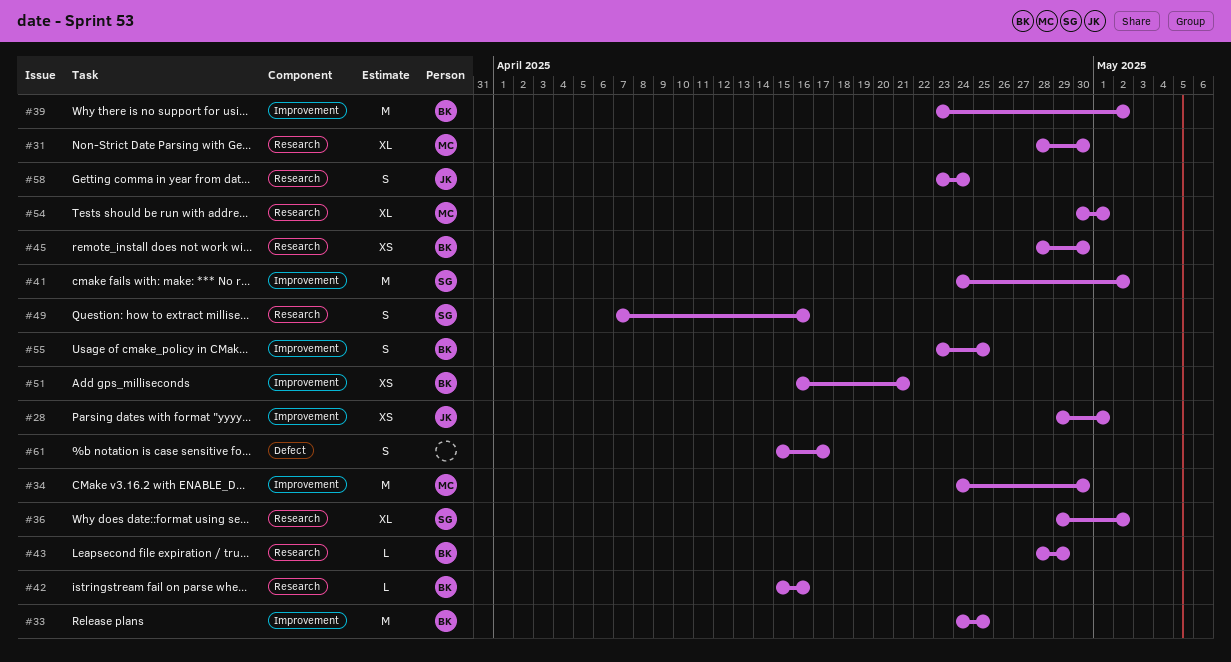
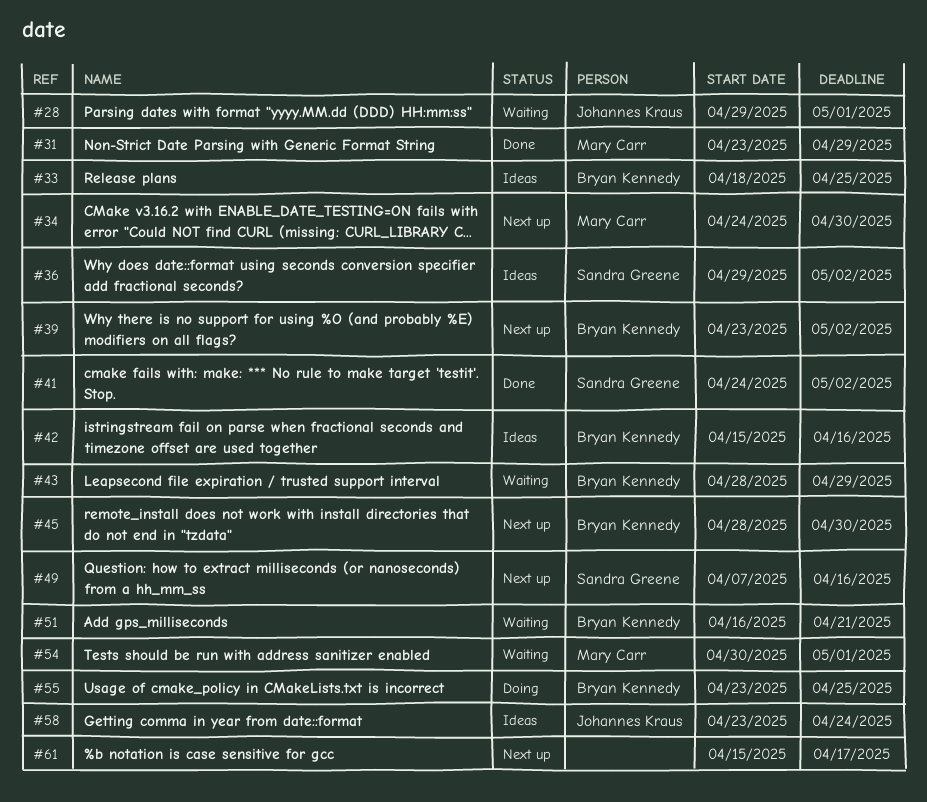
#31, start: Apr 28 -> Apr 23
#31, due: Apr 30 -> Apr 29
#33, start: Apr 24 -> Apr 18

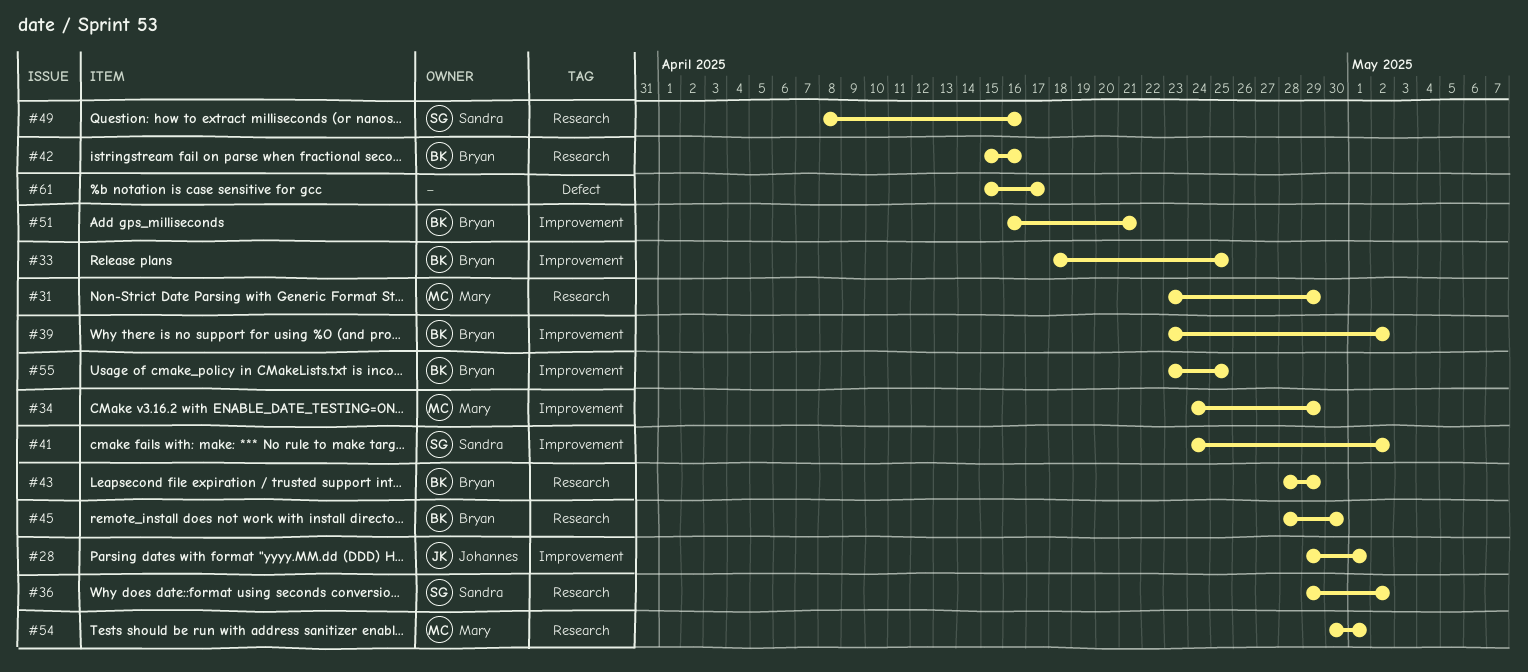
#34, due: Apr 30 -> Apr 29
#49, start: Apr 7 -> Apr 8
#58: present -> none

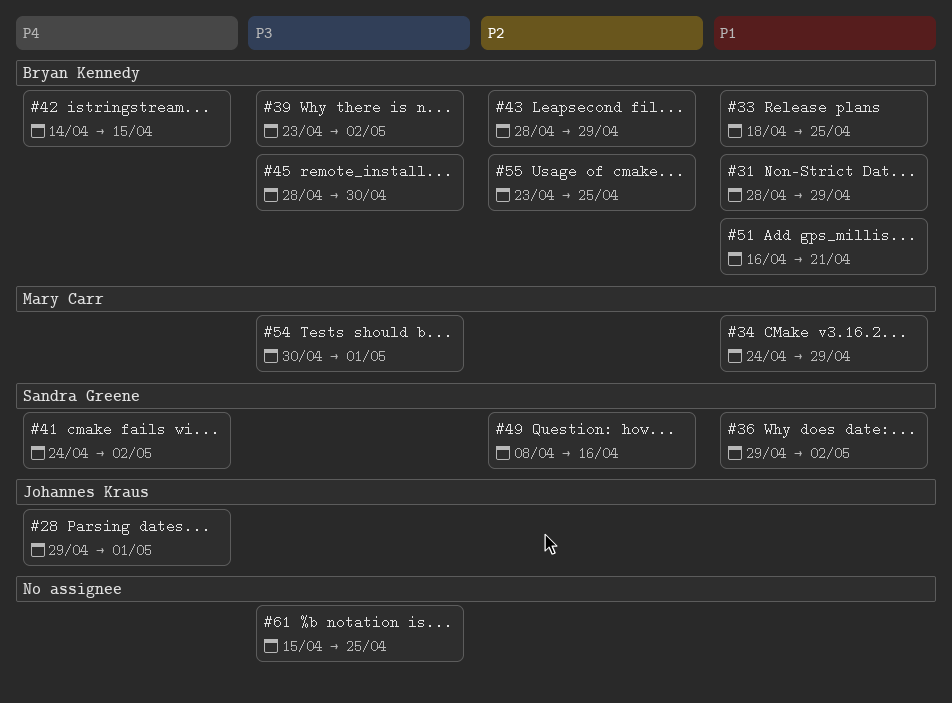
#31, owner: Mary Carr -> Bryan Kennedy
#31, start: Apr 23 -> Apr 28
#42, start: Apr 15 -> Apr 14
#42, due: Apr 16 -> Apr 15
#61, due: Apr 17 -> Apr 25

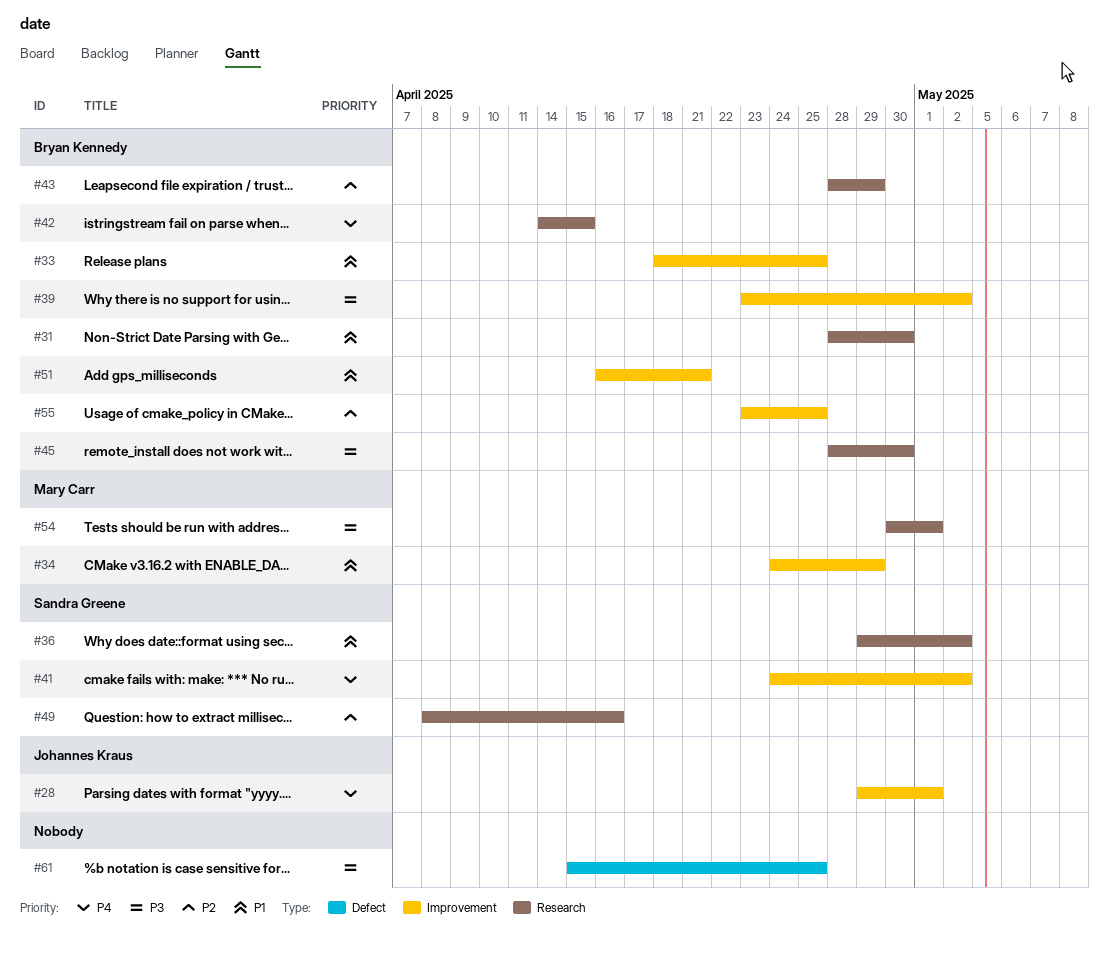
#31, due: Apr 29 -> Apr 30

